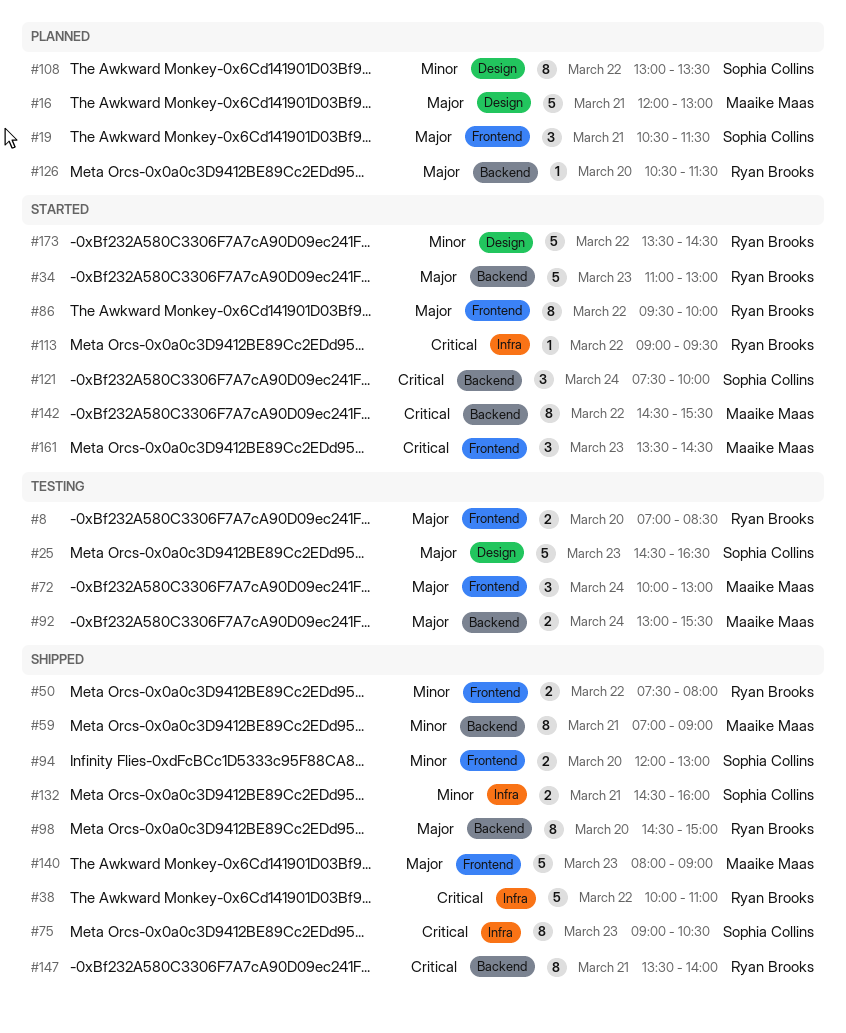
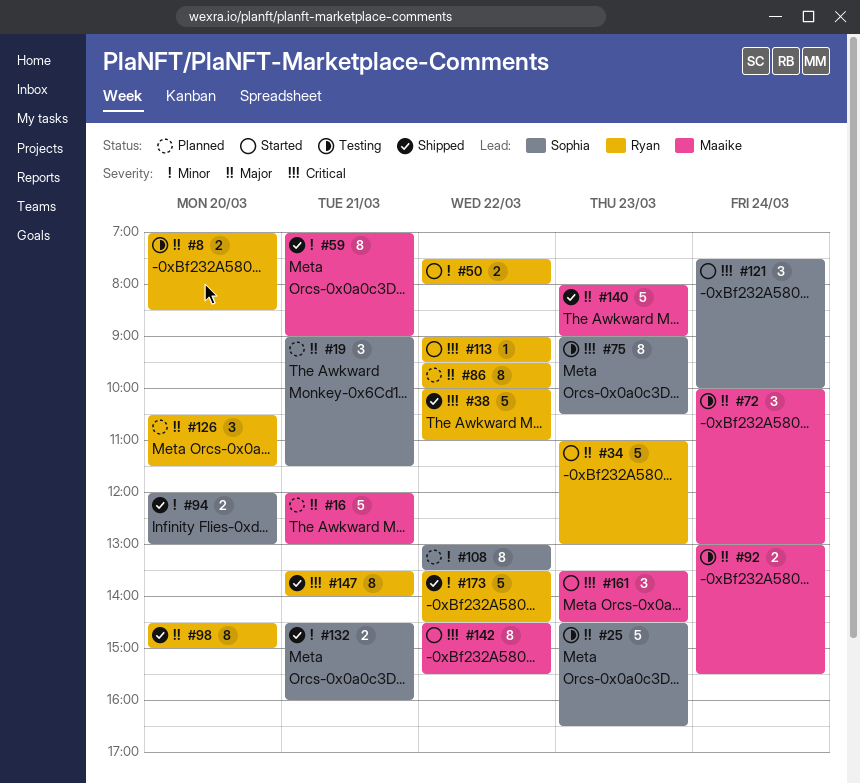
#19, begins: 10:30 -> 09:00
#50, status: Shipped -> Started
#75, status: Shipped -> Testing
#86, status: Started -> Planned
#126, estimate: 1 -> 3
#173, status: Started -> Shipped

